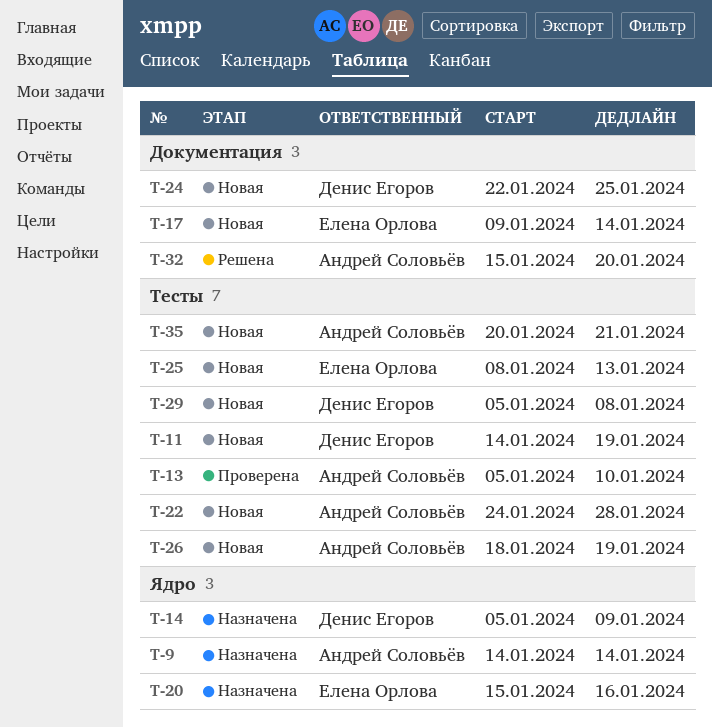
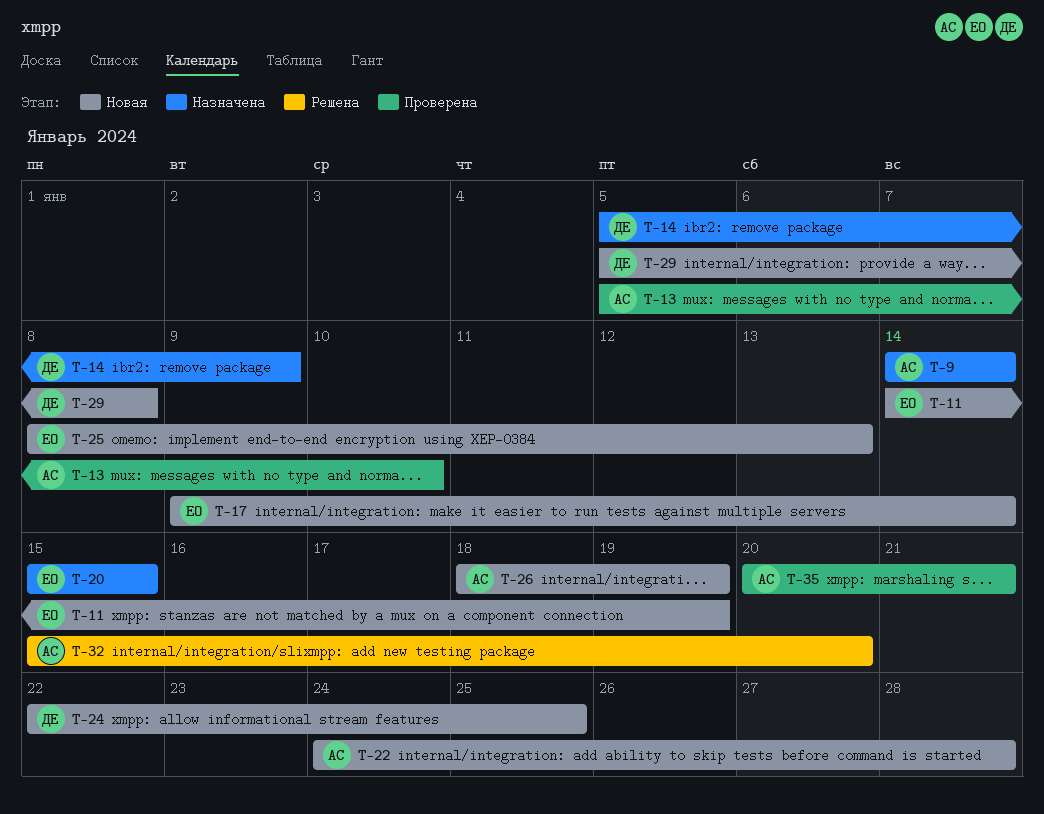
T-11, owner: Денис Егоров -> Елена Орлова
T-20, due: Jan 16 -> Jan 15
T-35, status: Новая -> Проверена

